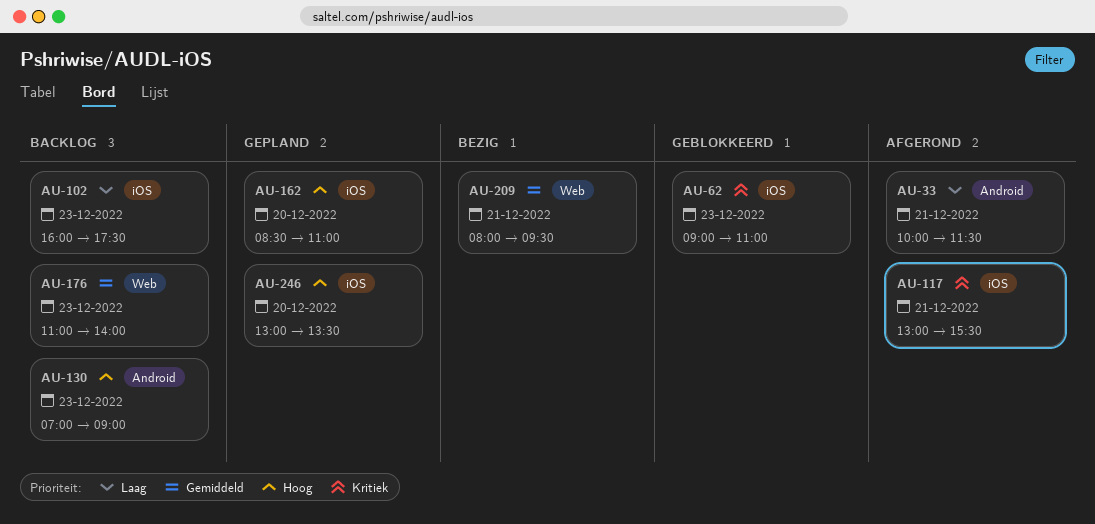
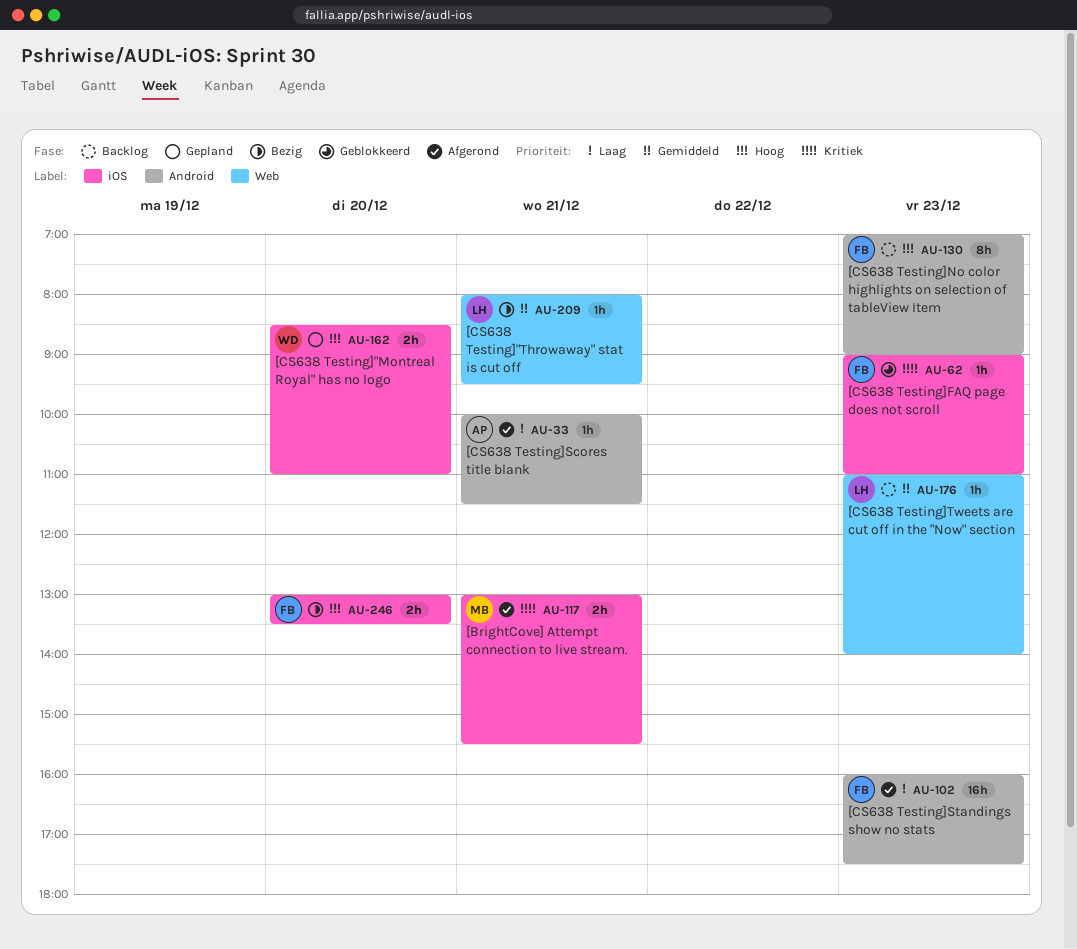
AU-102, status: Backlog -> Afgerond
AU-102, label: iOS -> Android
AU-246, status: Gepland -> Bezig

